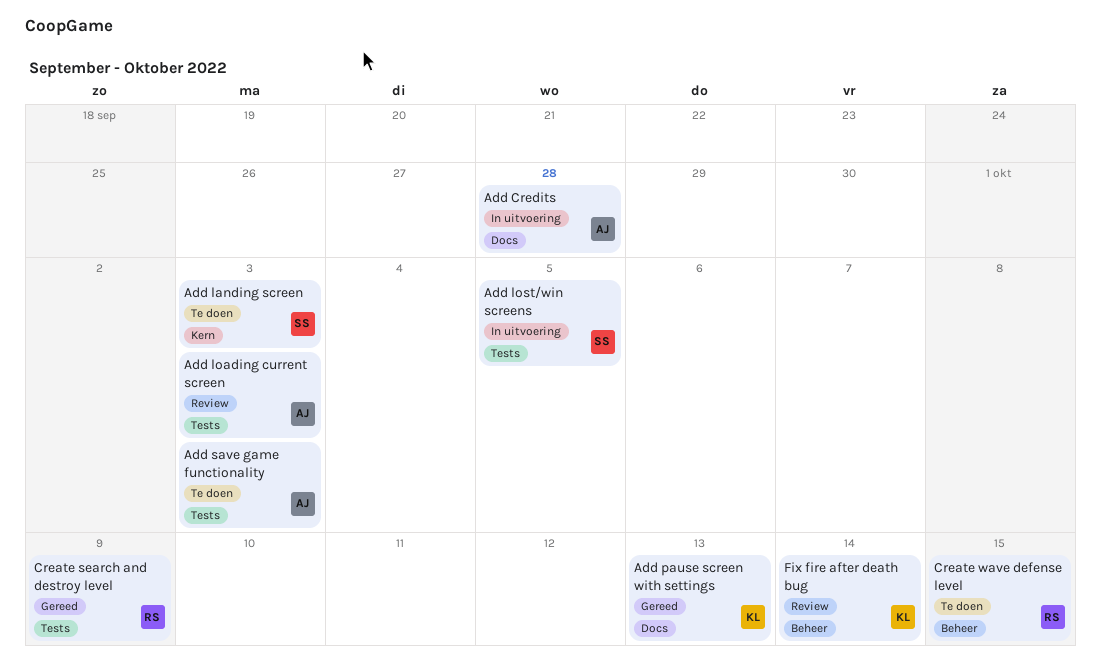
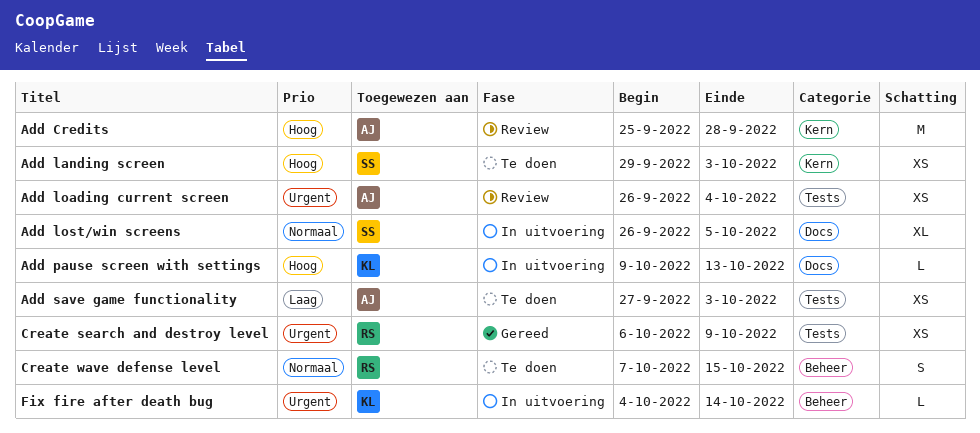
Add Credits, status: In uitvoering -> Review
Add Credits, label: Docs -> Kern
Add loading current screen, due: Oct 3 -> Oct 4
Add lost/win screens, label: Tests -> Docs
Add pause screen with settings, status: Gereed -> In uitvoering
Fix fire after death bug, status: Review -> In uitvoering

